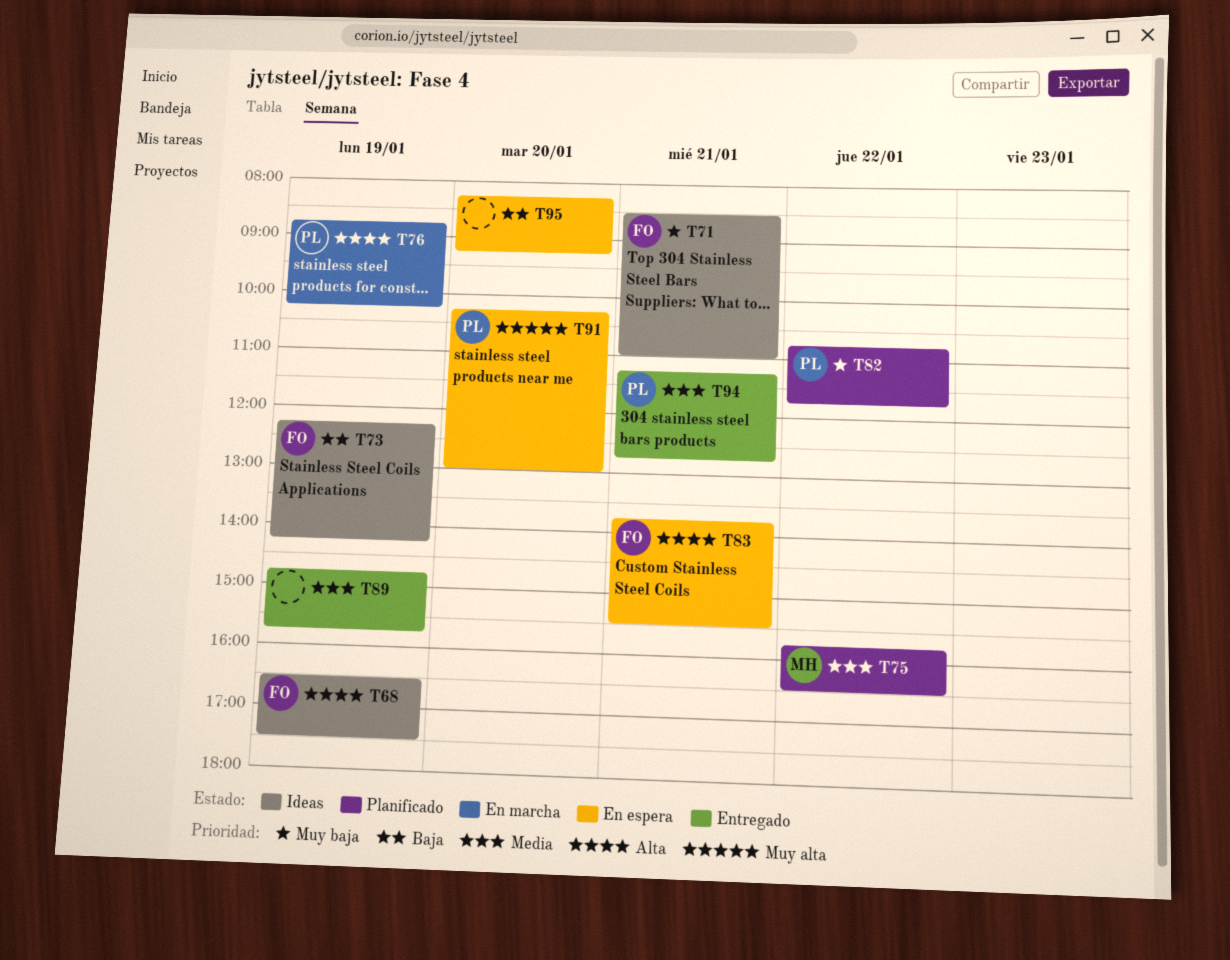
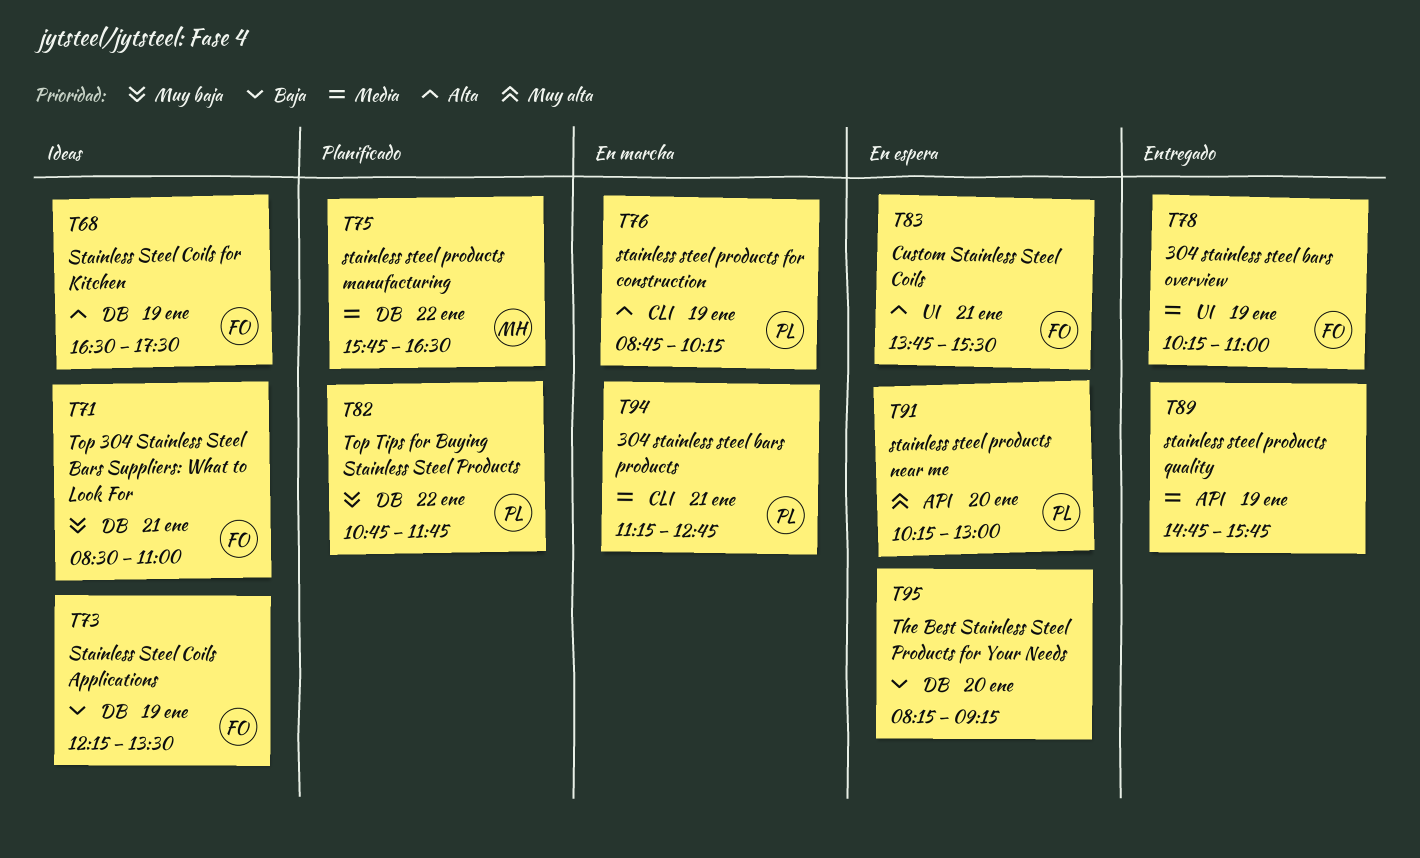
T73, ends: 14:15 -> 13:30
T78: none -> present
T94, status: Entregado -> En marcha

